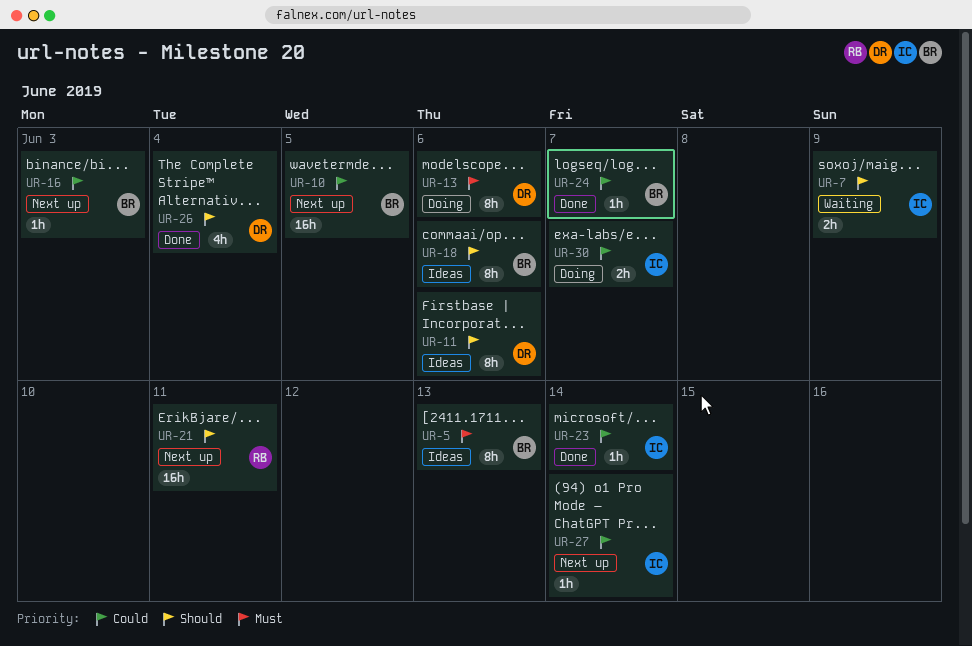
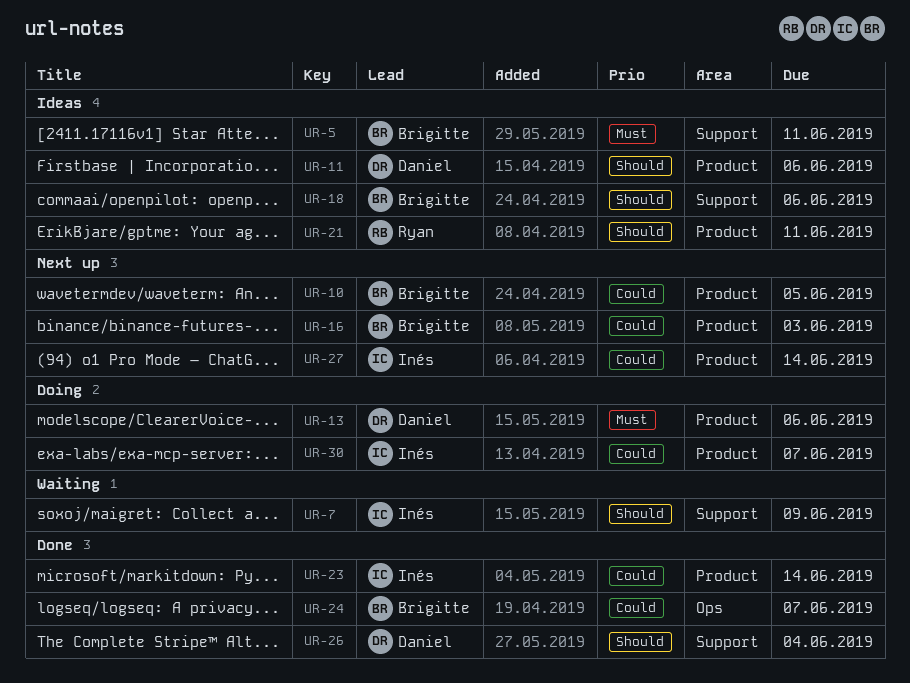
UR-5, due: Jun 13 -> Jun 11
UR-21, status: Next up -> Ideas

